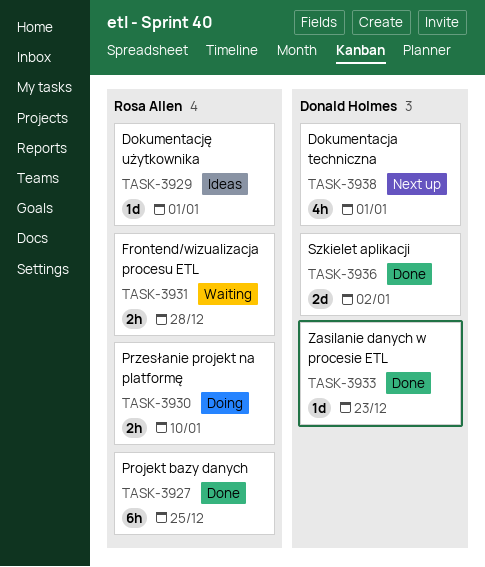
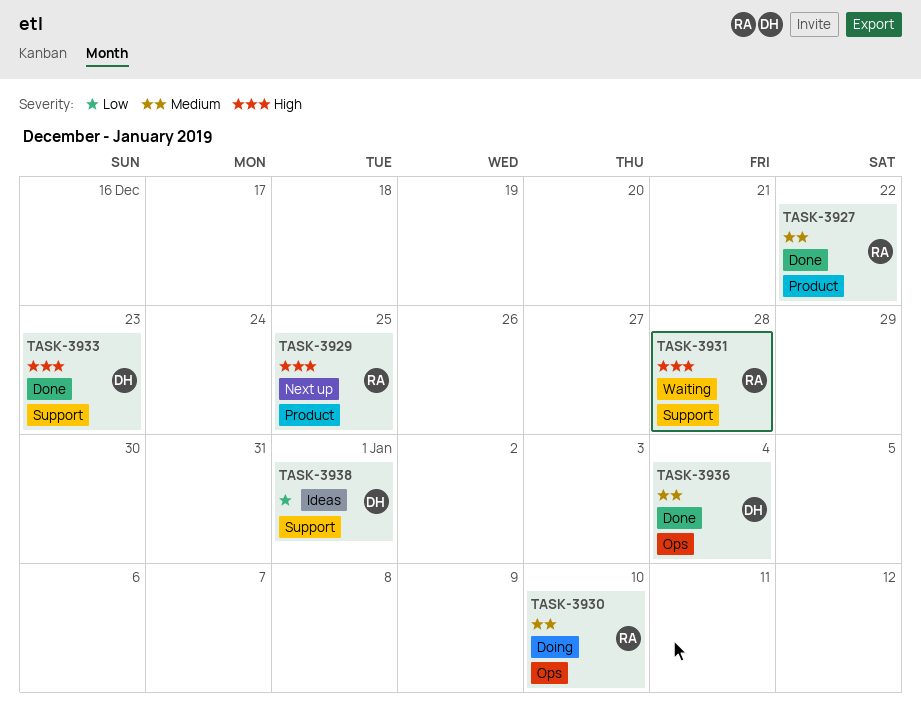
TASK-3927, due: Dec 25 -> Dec 22
TASK-3929, status: Ideas -> Next up
TASK-3929, due: Jan 1 -> Dec 25
TASK-3936, due: Jan 2 -> Jan 4
TASK-3938, status: Next up -> Ideas

